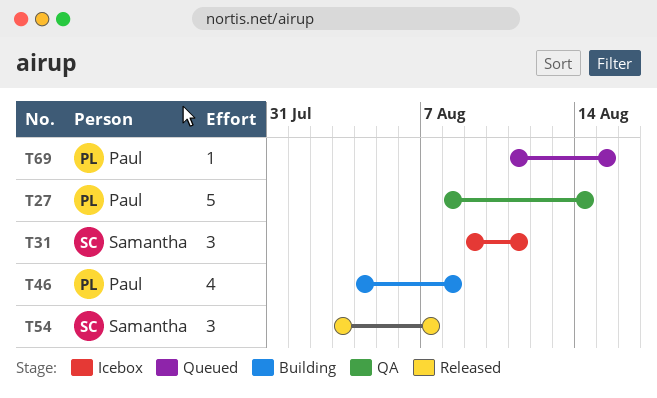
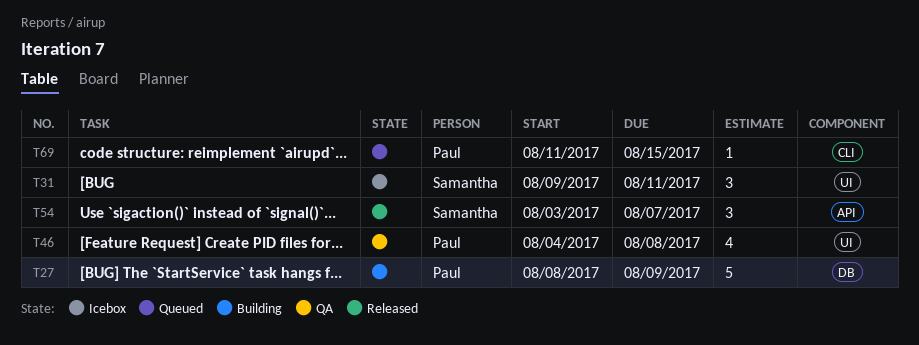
T27, status: QA -> Building
T27, due: Aug 14 -> Aug 9
T46, status: Building -> QA

